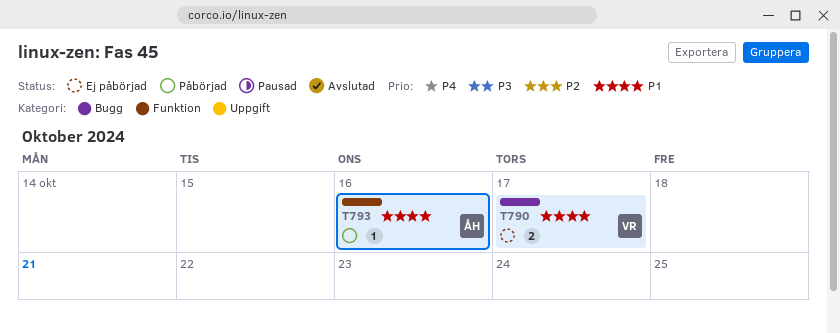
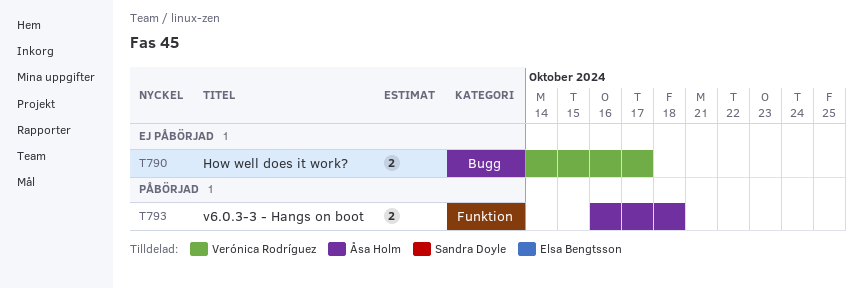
T793, estimate: 1 -> 2
T793, due: Oct 16 -> Oct 18

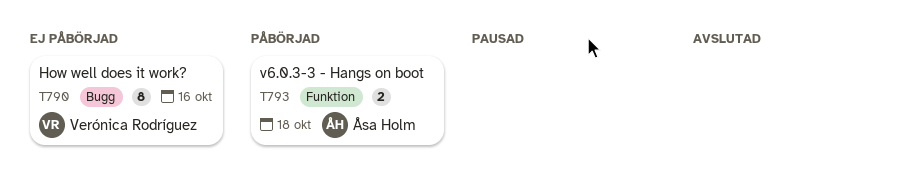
T790, estimate: 2 -> 8
T790, due: Oct 17 -> Oct 16

